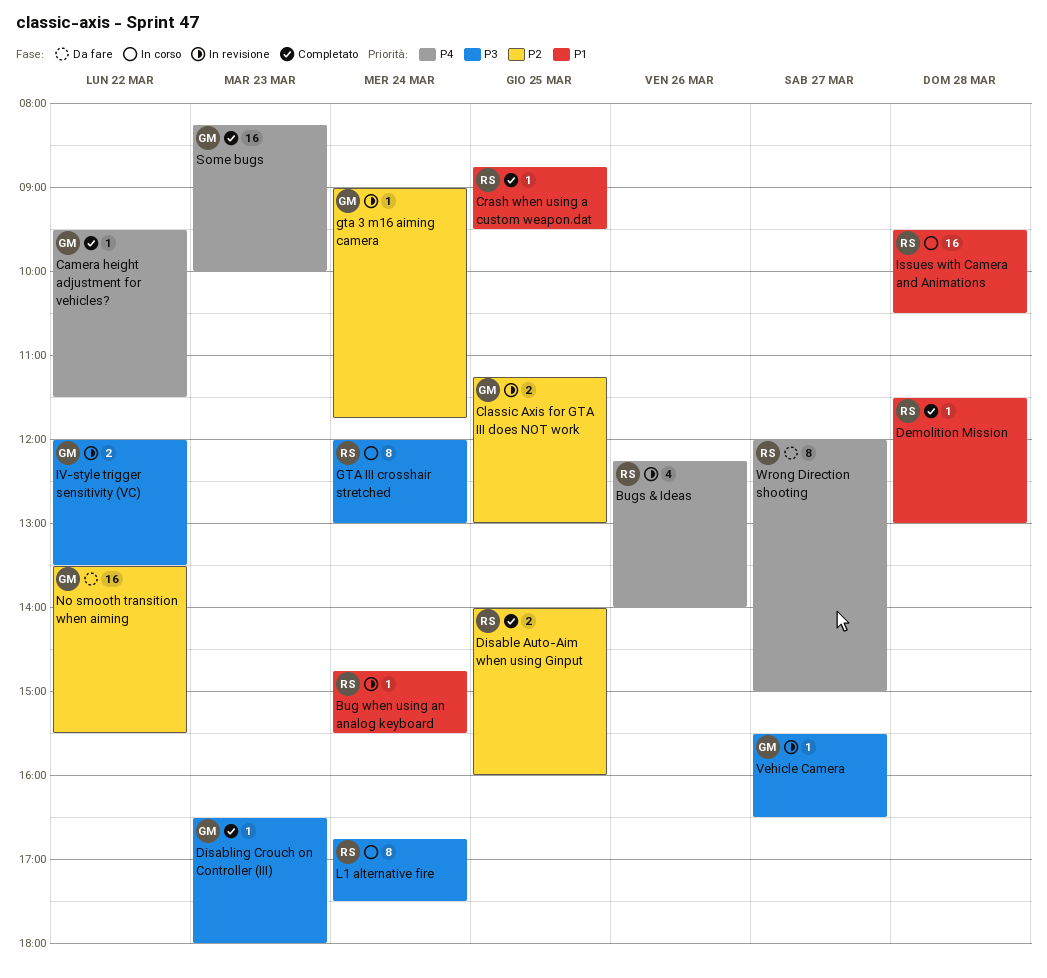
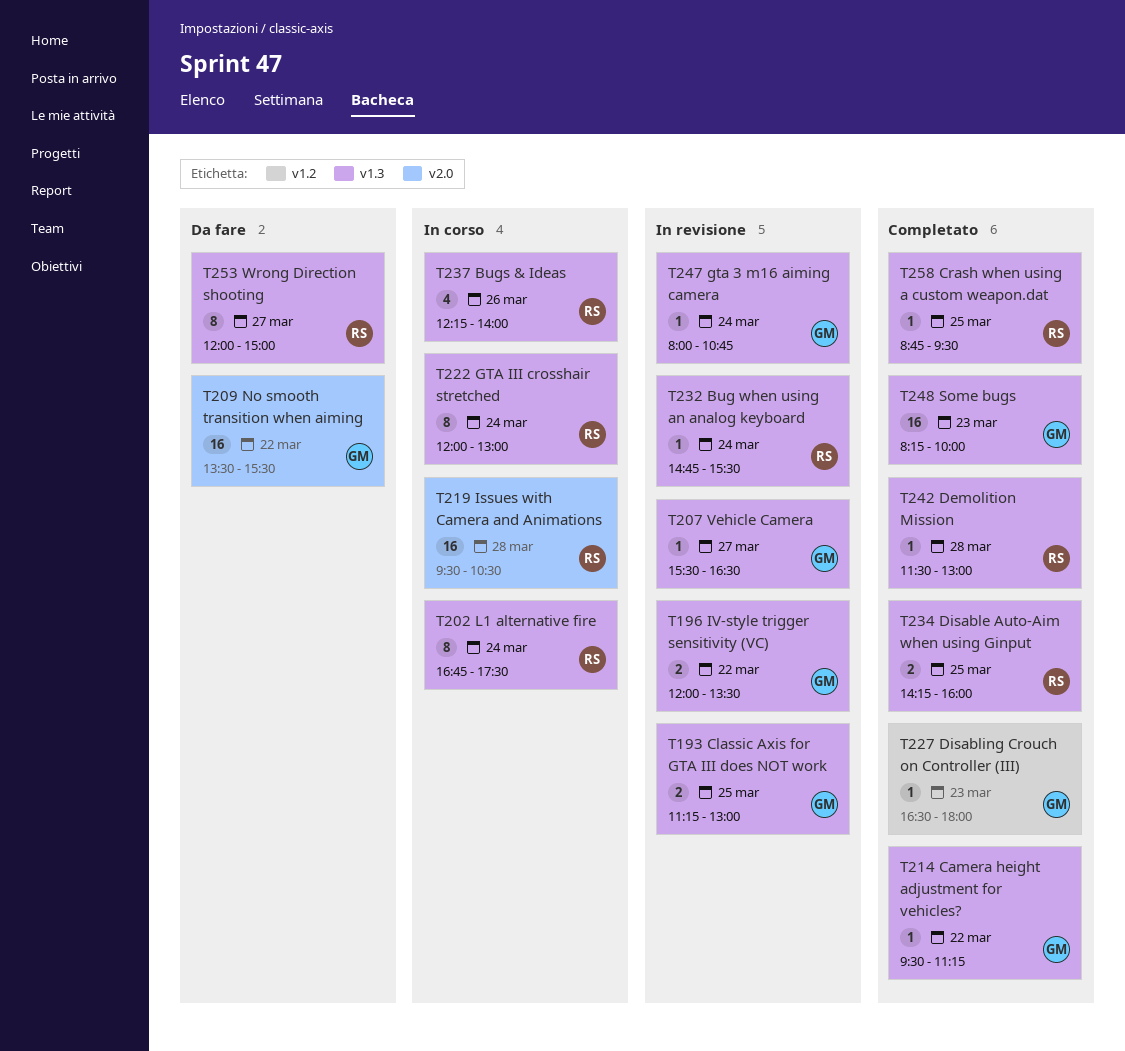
Bugs & Ideas, status: In revisione -> In corso
Camera height adjustment for vehicles?, ends: 11:30 -> 11:15
Disable Auto-Aim when using Ginput, begins: 14:00 -> 14:15
gta 3 m16 aiming camera, begins: 09:00 -> 08:00
gta 3 m16 aiming camera, ends: 11:45 -> 10:45

